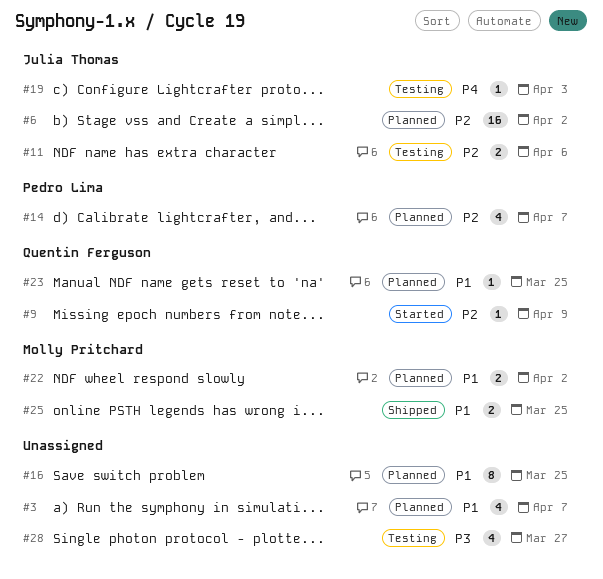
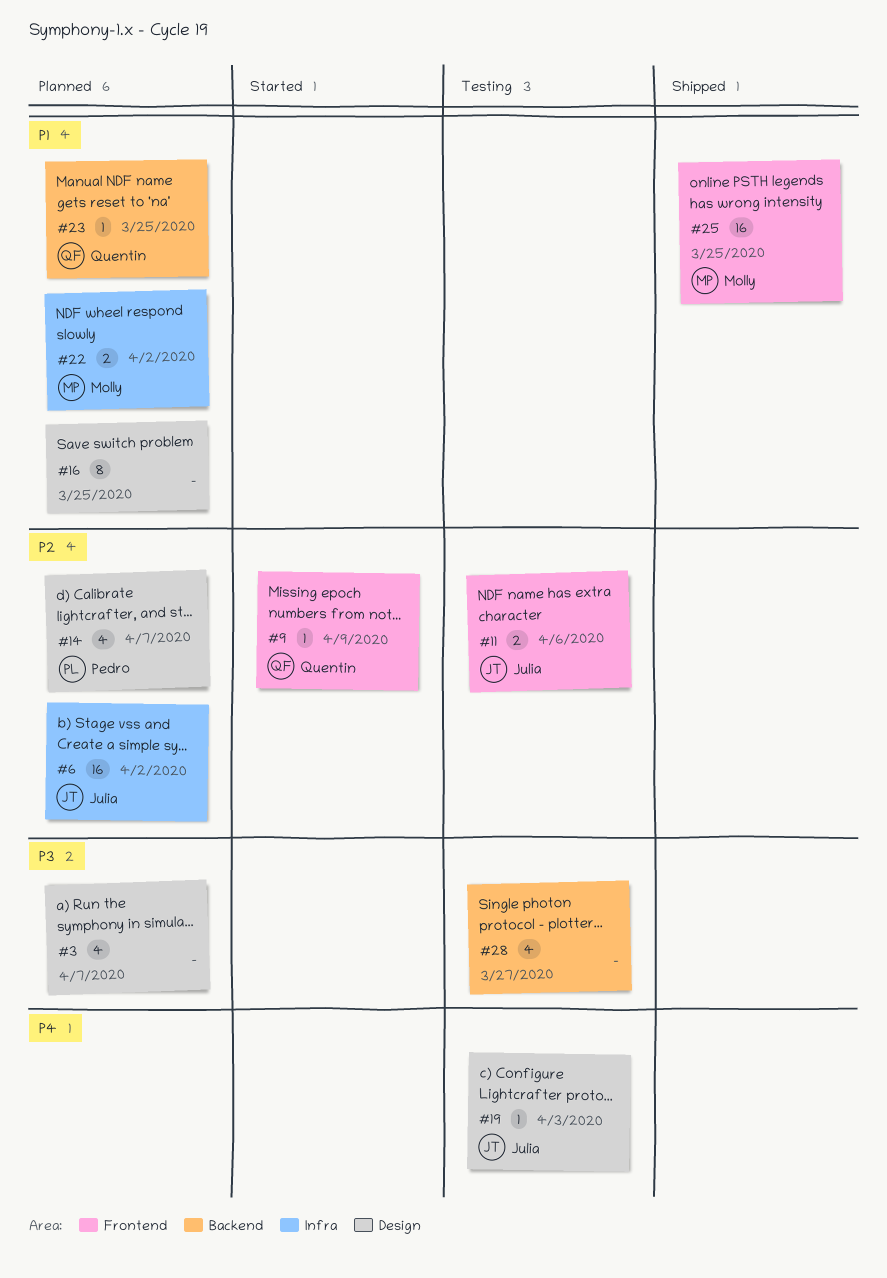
#3, priority: P1 -> P3
#25, estimate: 2 -> 16

